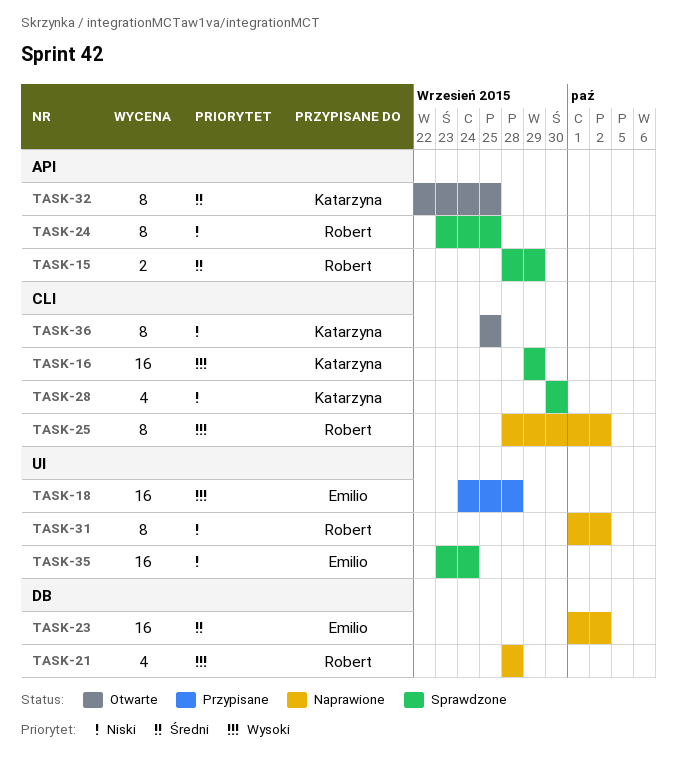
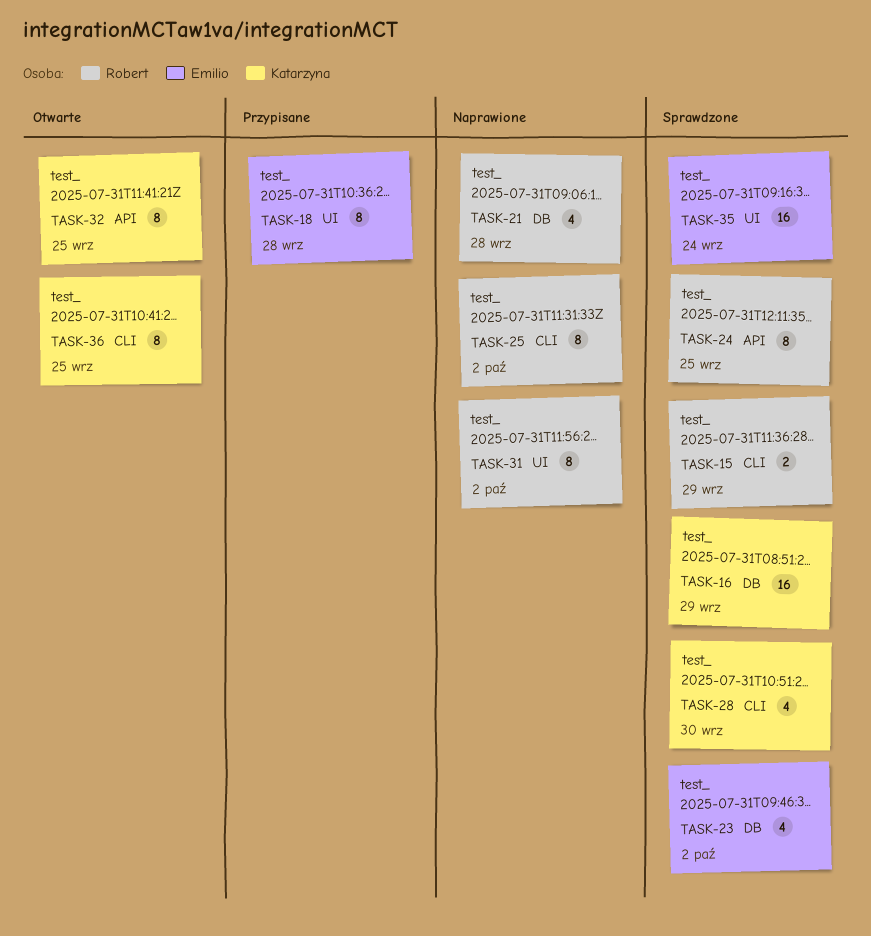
TASK-15, label: API -> CLI
TASK-16, label: CLI -> DB
TASK-18, estimate: 16 -> 8
TASK-23, status: Naprawione -> Sprawdzone
TASK-23, estimate: 16 -> 4

